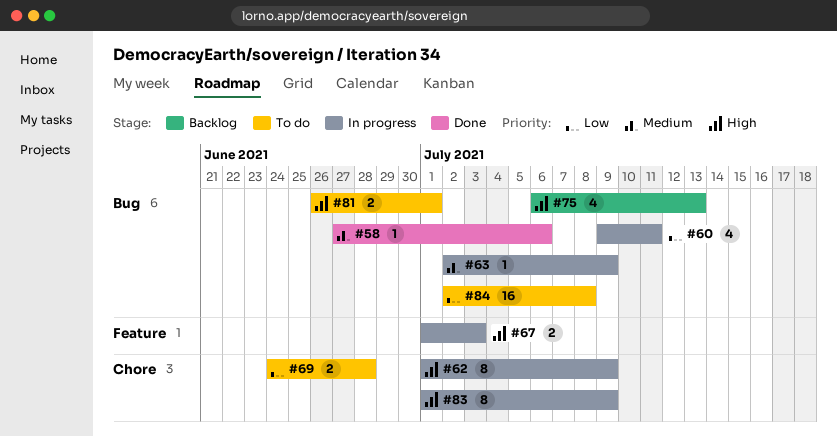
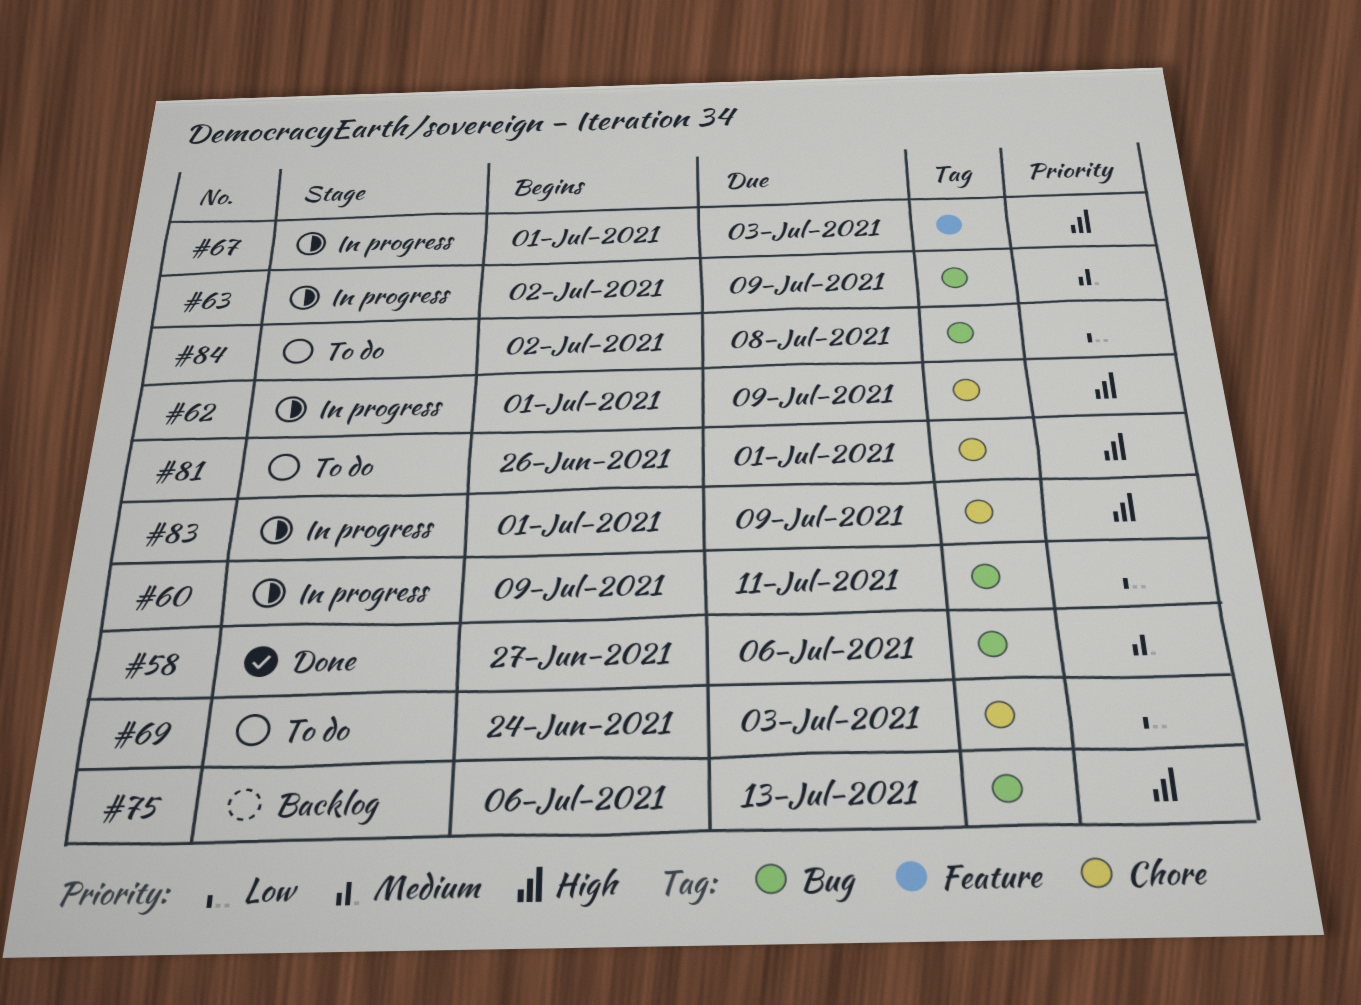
#69, due: Jun 28 -> Jul 3
#81, label: Bug -> Chore

